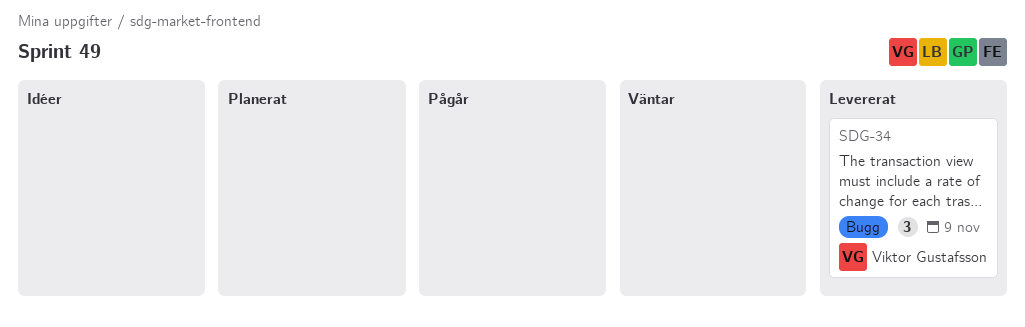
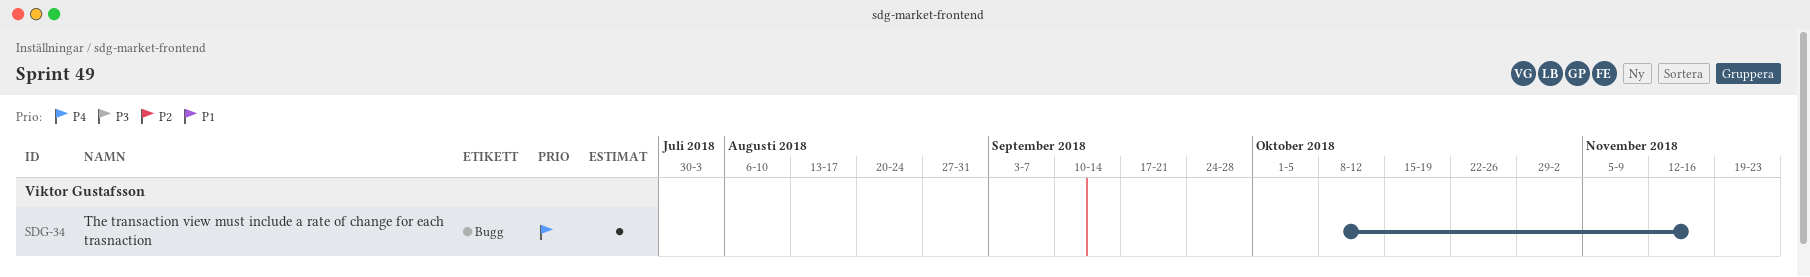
SDG-34, estimate: 3 -> 1
SDG-34, due: Nov 9 -> Nov 16

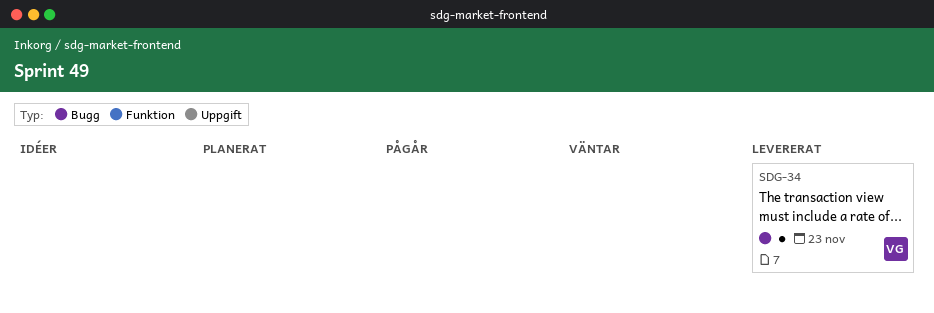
SDG-34, due: Nov 16 -> Nov 23

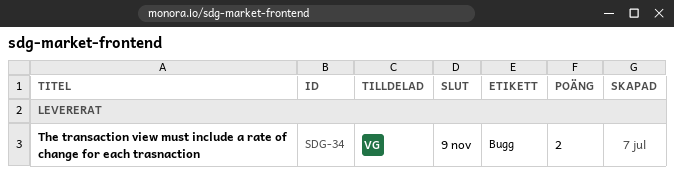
SDG-34, estimate: 1 -> 2
SDG-34, due: Nov 23 -> Nov 9

